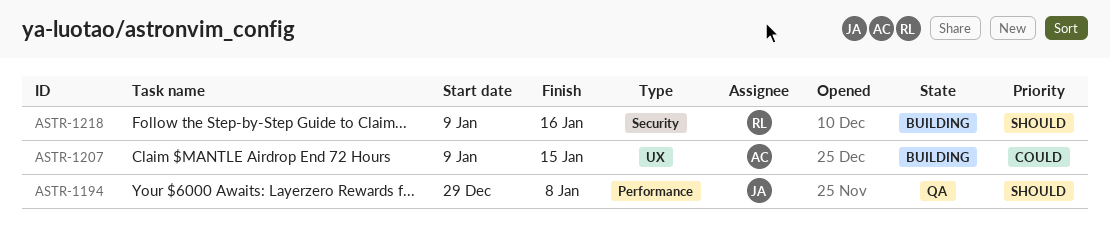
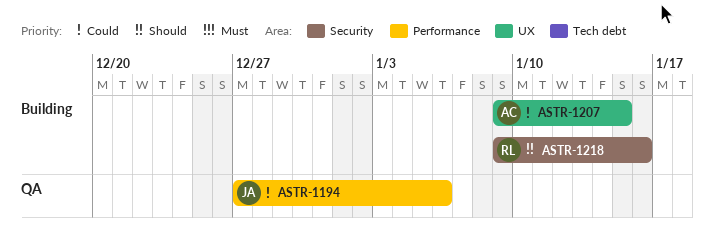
ASTR-1194, priority: Should -> Could
ASTR-1194, start: Dec 29 -> Dec 27
ASTR-1194, due: Jan 8 -> Jan 6

